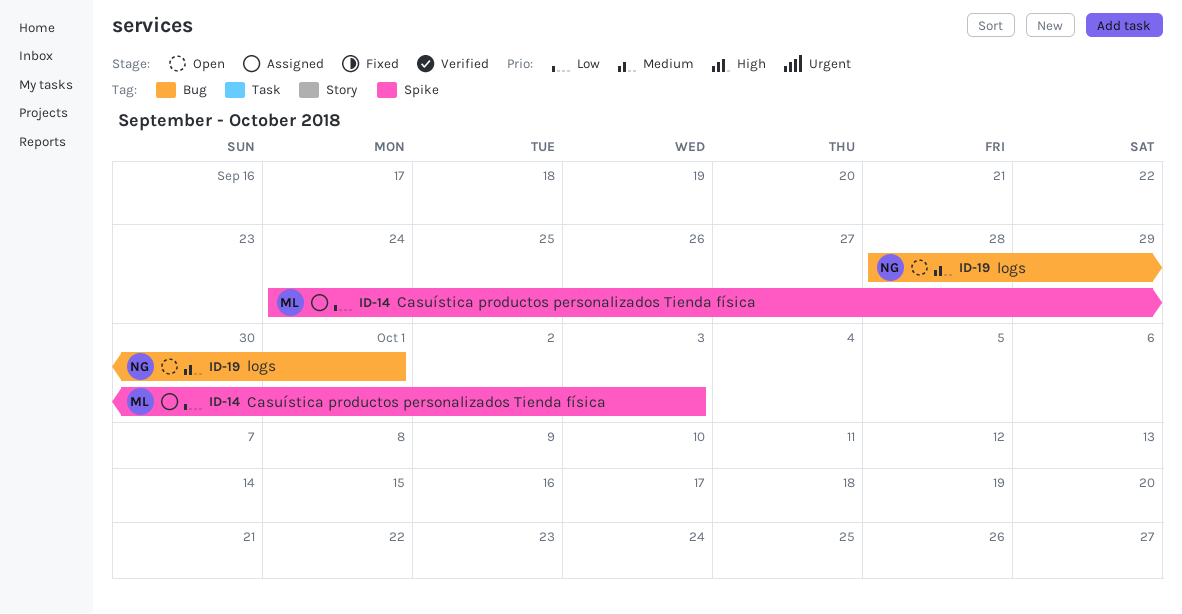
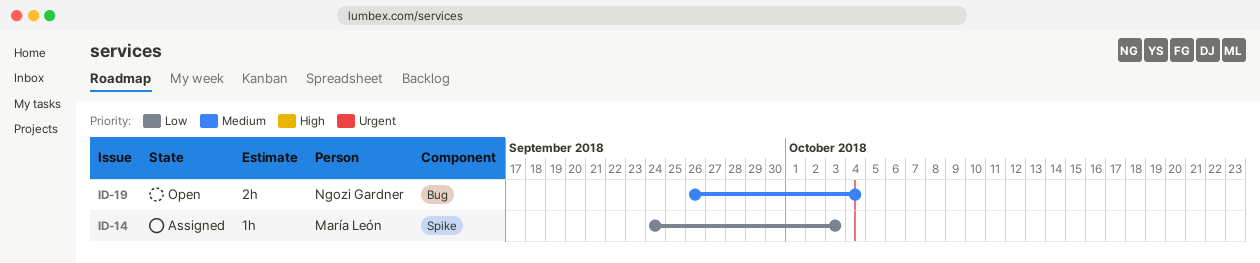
ID-19, start: Sep 28 -> Sep 26
ID-19, due: Oct 1 -> Oct 4

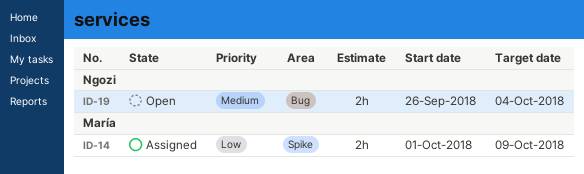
ID-14, estimate: 1h -> 2h
ID-14, start: Sep 24 -> Oct 1
ID-14, due: Oct 3 -> Oct 9

